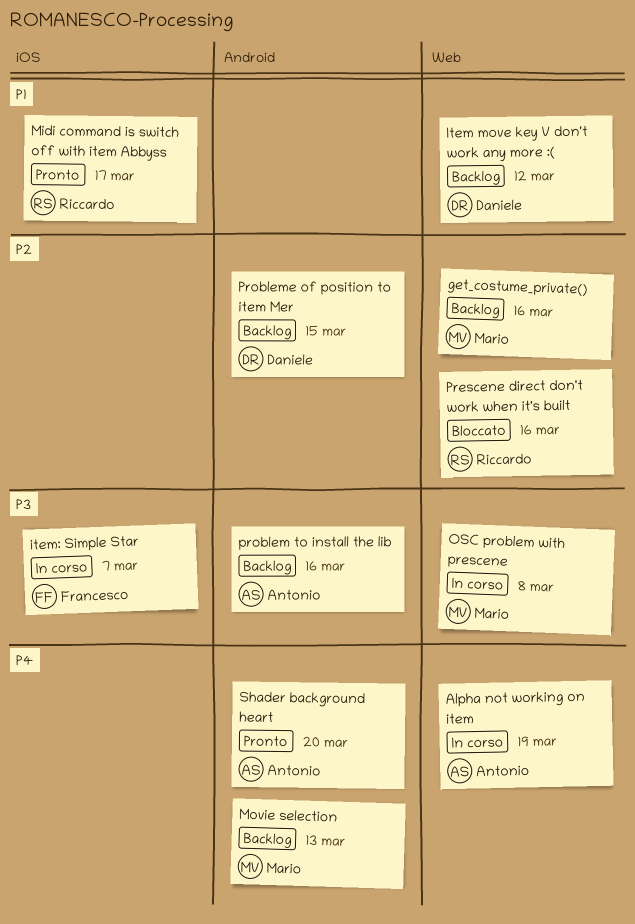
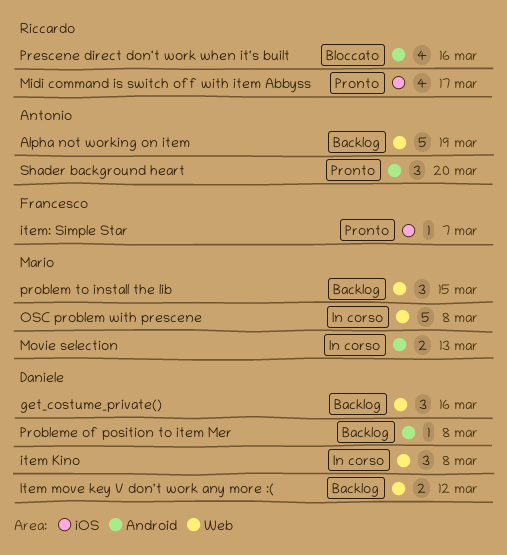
Alpha not working on item, status: In corso -> Backlog
get_costume_private(), owner: Mario -> Daniele
item Kino: none -> present
item: Simple Star, status: In corso -> Pronto
Movie selection, status: Backlog -> In corso
Prescene direct don't work when it's built, label: Web -> Android
problem to install the lib, owner: Antonio -> Mario
problem to install the lib, label: Android -> Web
problem to install the lib, due: Mar 16 -> Mar 15
Probleme of position to item Mer, due: Mar 15 -> Mar 8

